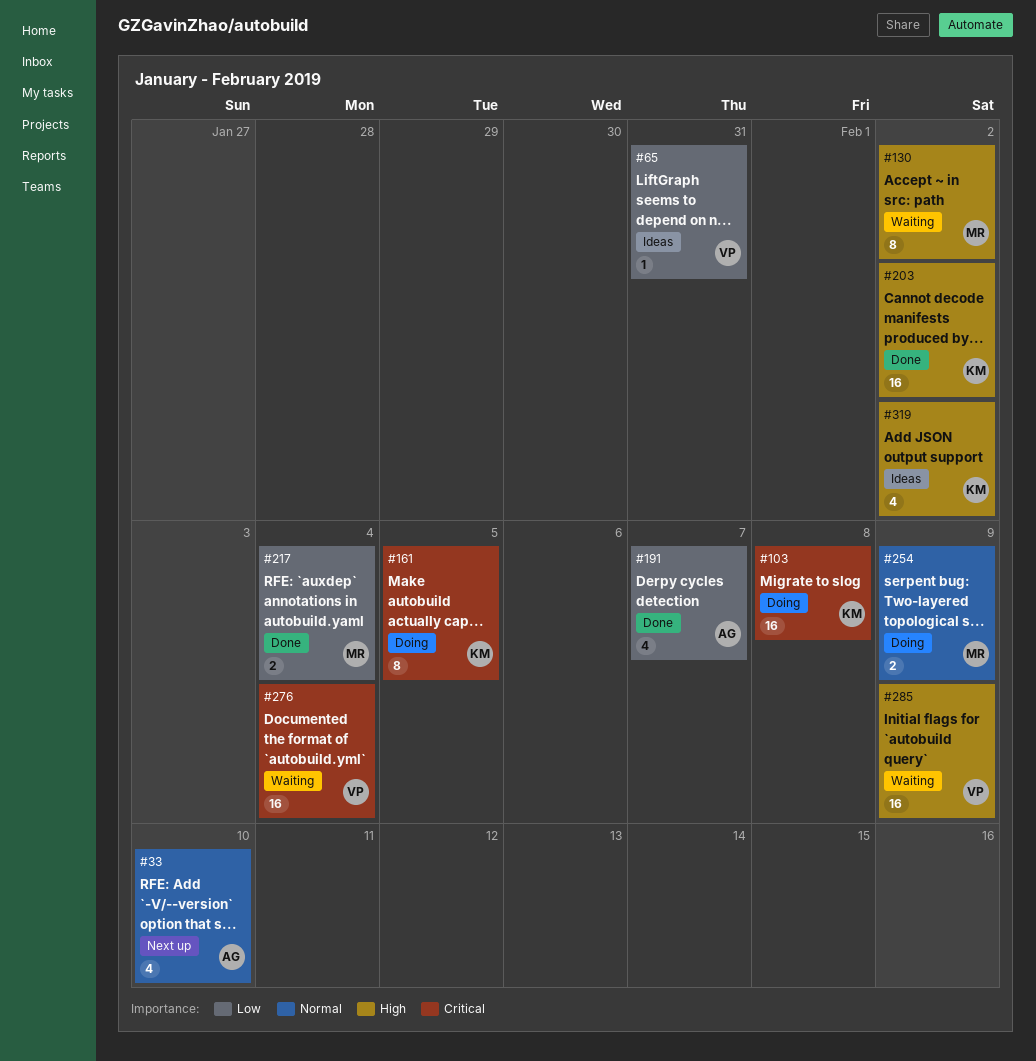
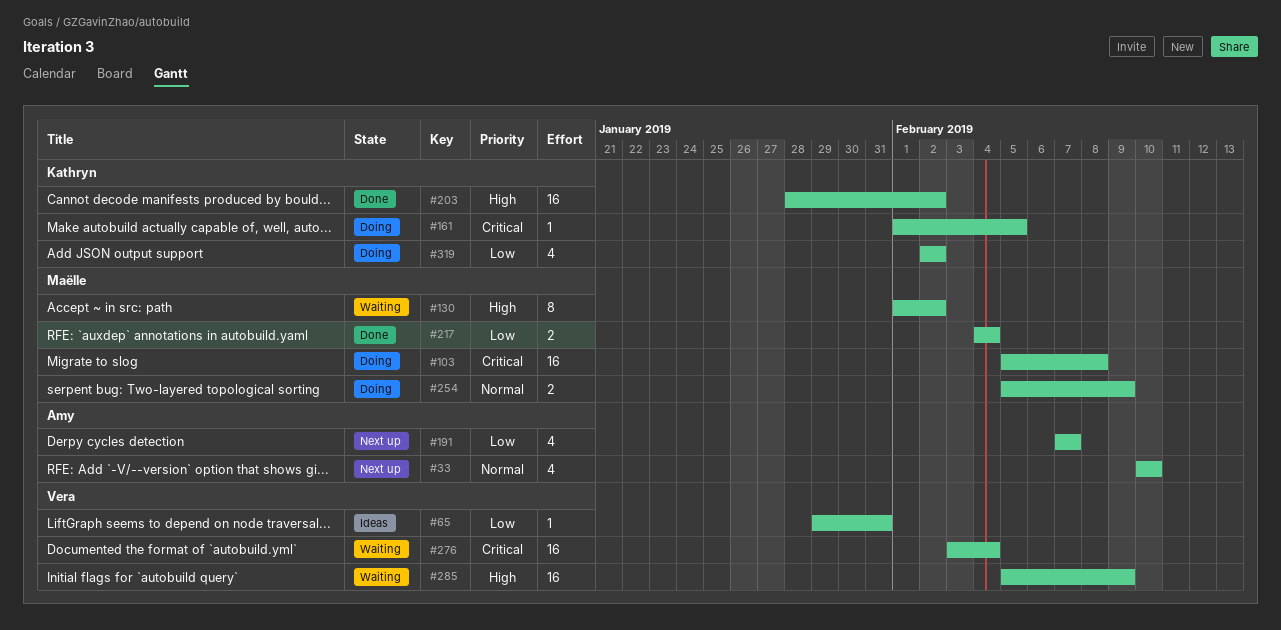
#103, owner: Kathryn -> Maëlle
#161, estimate: 8 -> 1
#191, status: Done -> Next up
#319, status: Ideas -> Doing
#319, priority: High -> Low

